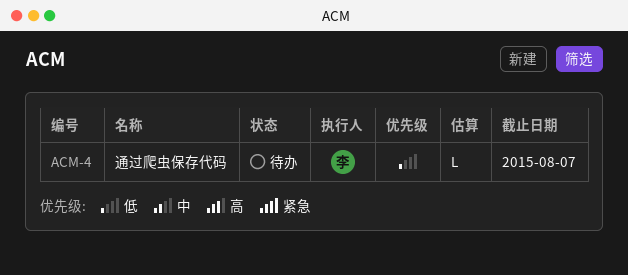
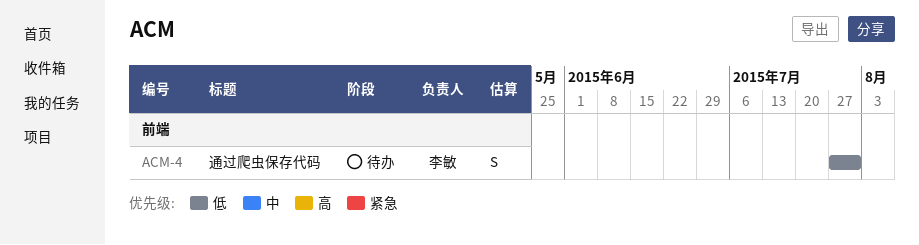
ACM-4, estimate: L -> S
ACM-4, due: Aug 7 -> Jul 31

